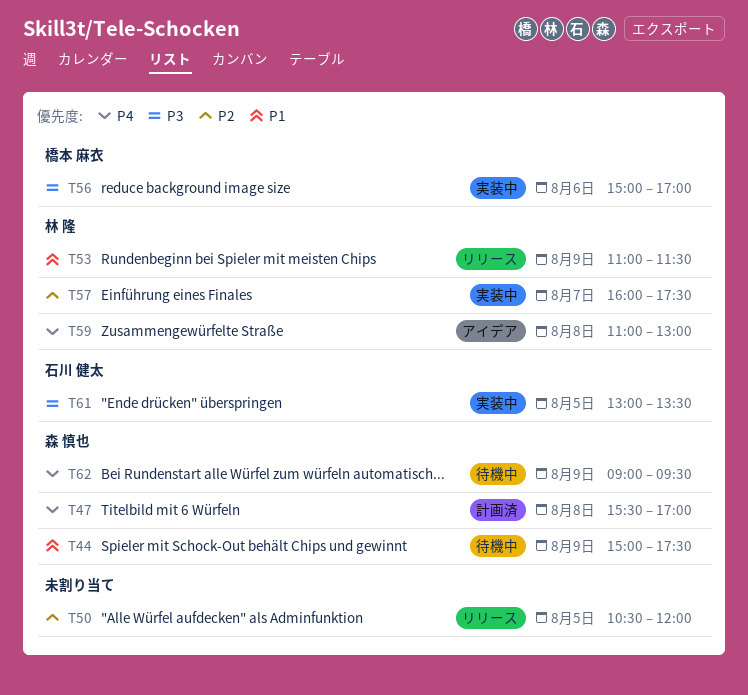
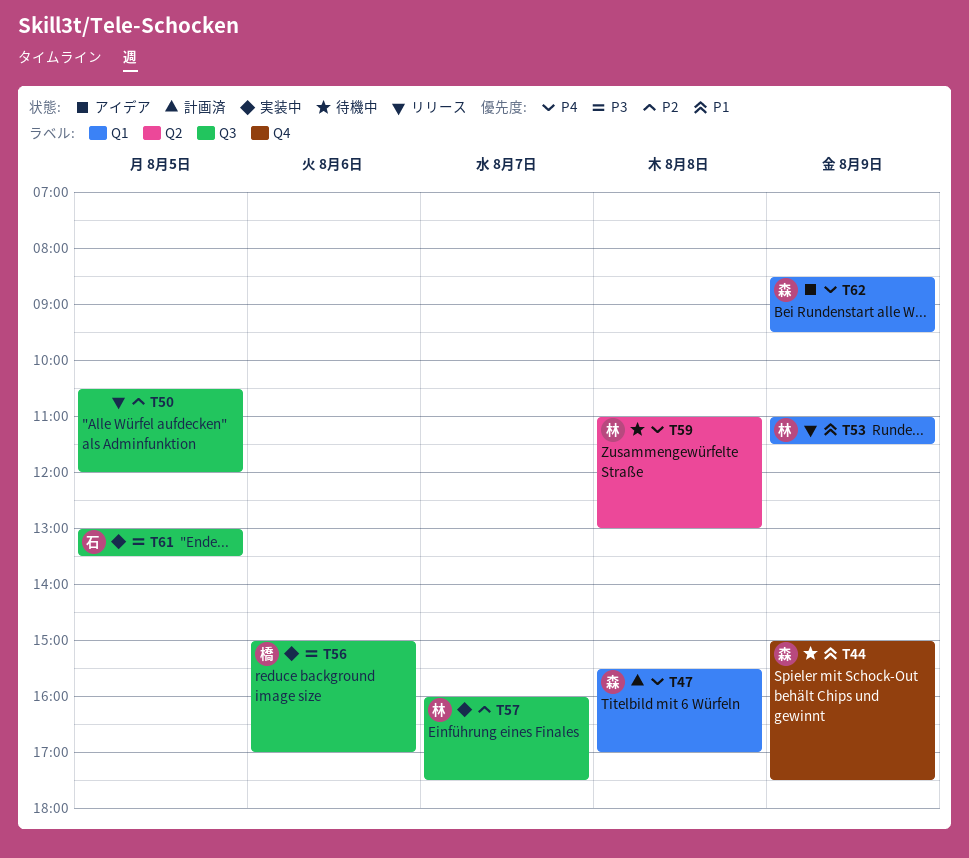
T59, status: アイデア -> 待機中
T62, status: 待機中 -> アイデア
T62, begins: 09:00 -> 08:30

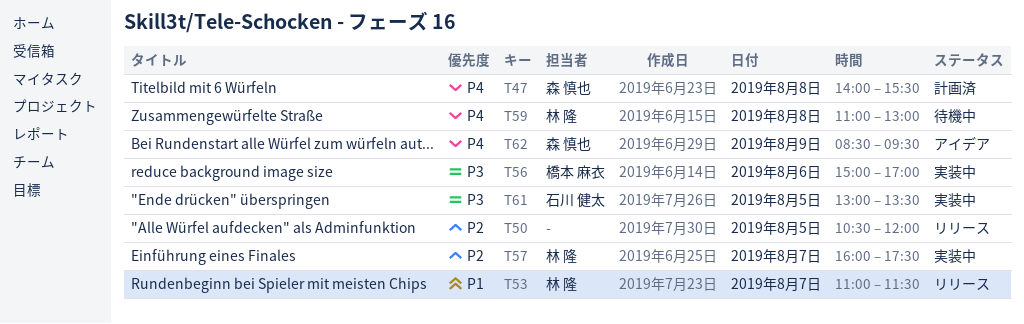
T44: present -> none
T47, begins: 15:30 -> 14:00
T47, ends: 17:00 -> 15:30
T53, day: Aug 9 -> Aug 7

